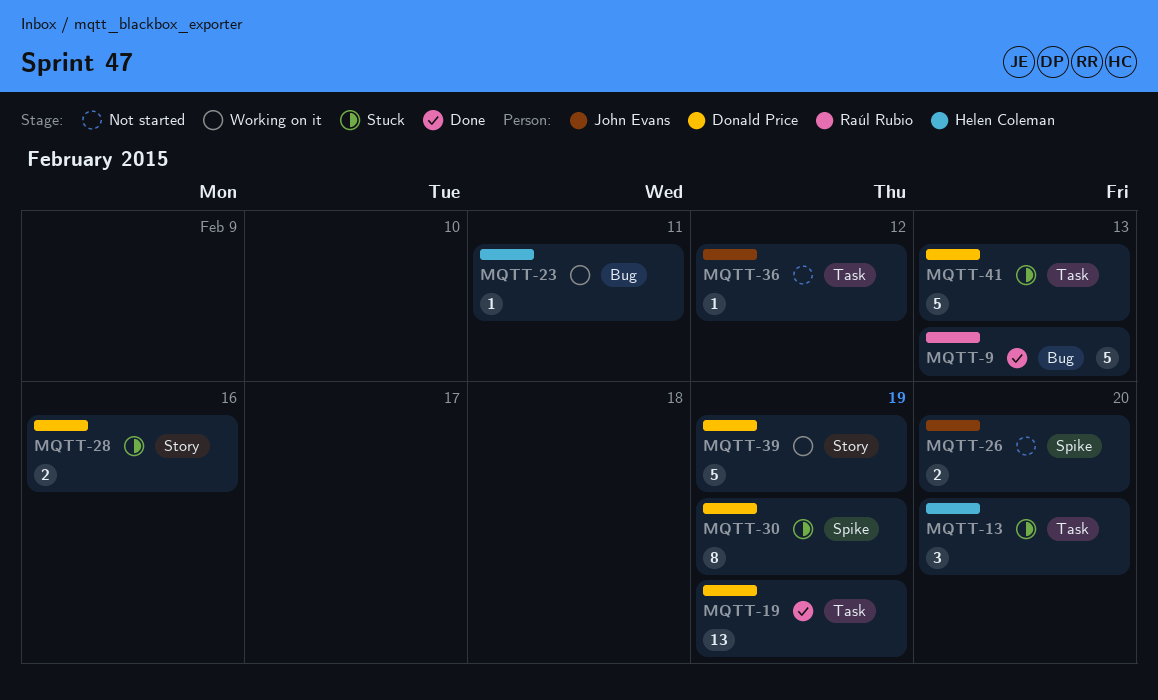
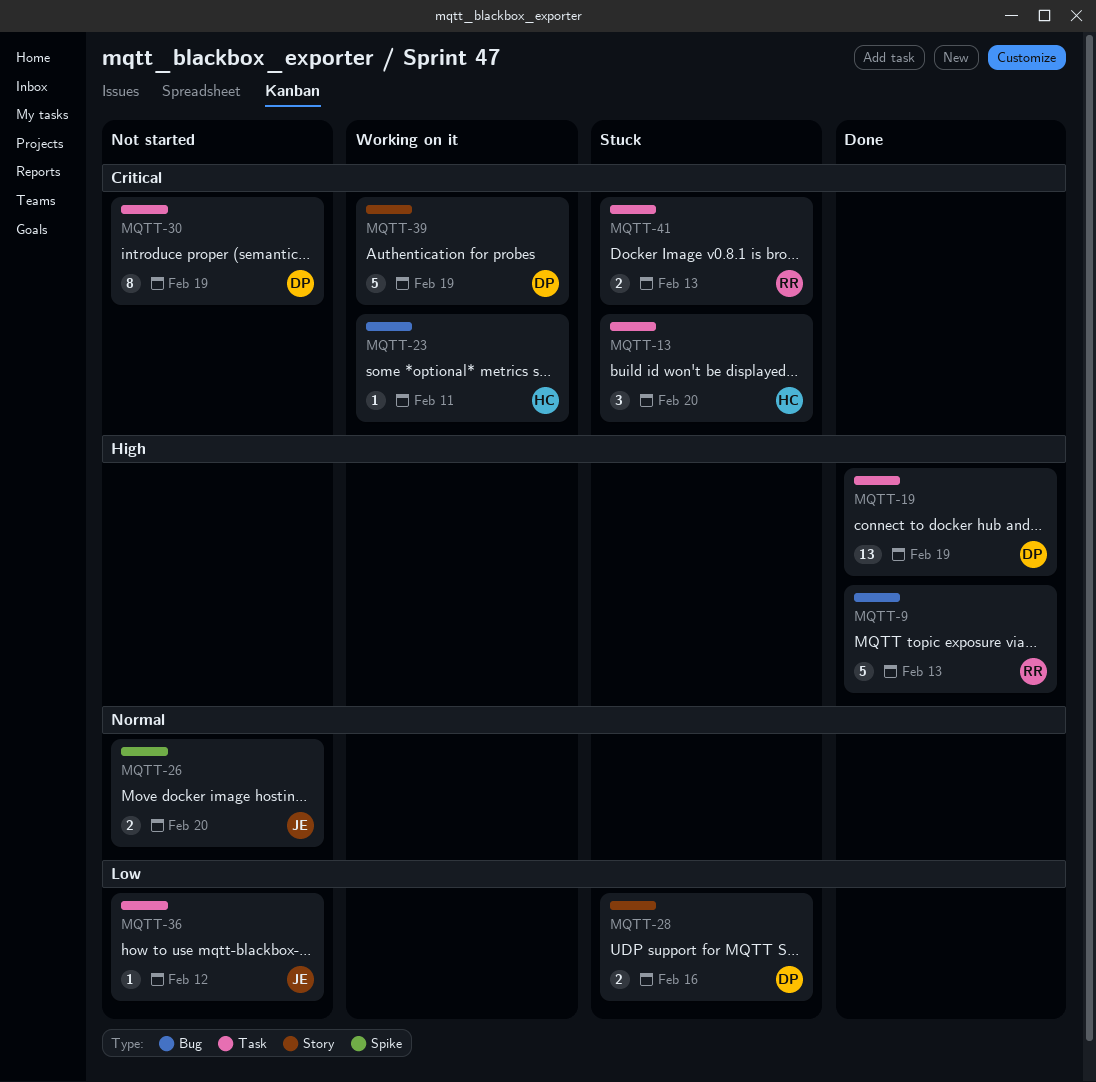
MQTT-30, status: Stuck -> Not started
MQTT-30, label: Spike -> Task
MQTT-41, owner: Donald Price -> Raúl Rubio
MQTT-41, estimate: 5 -> 2

